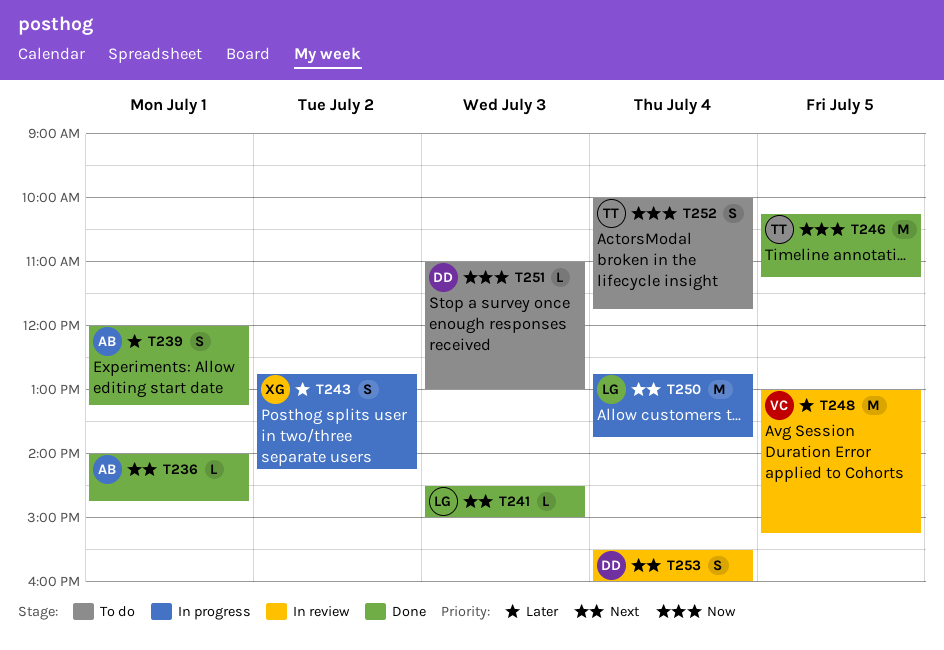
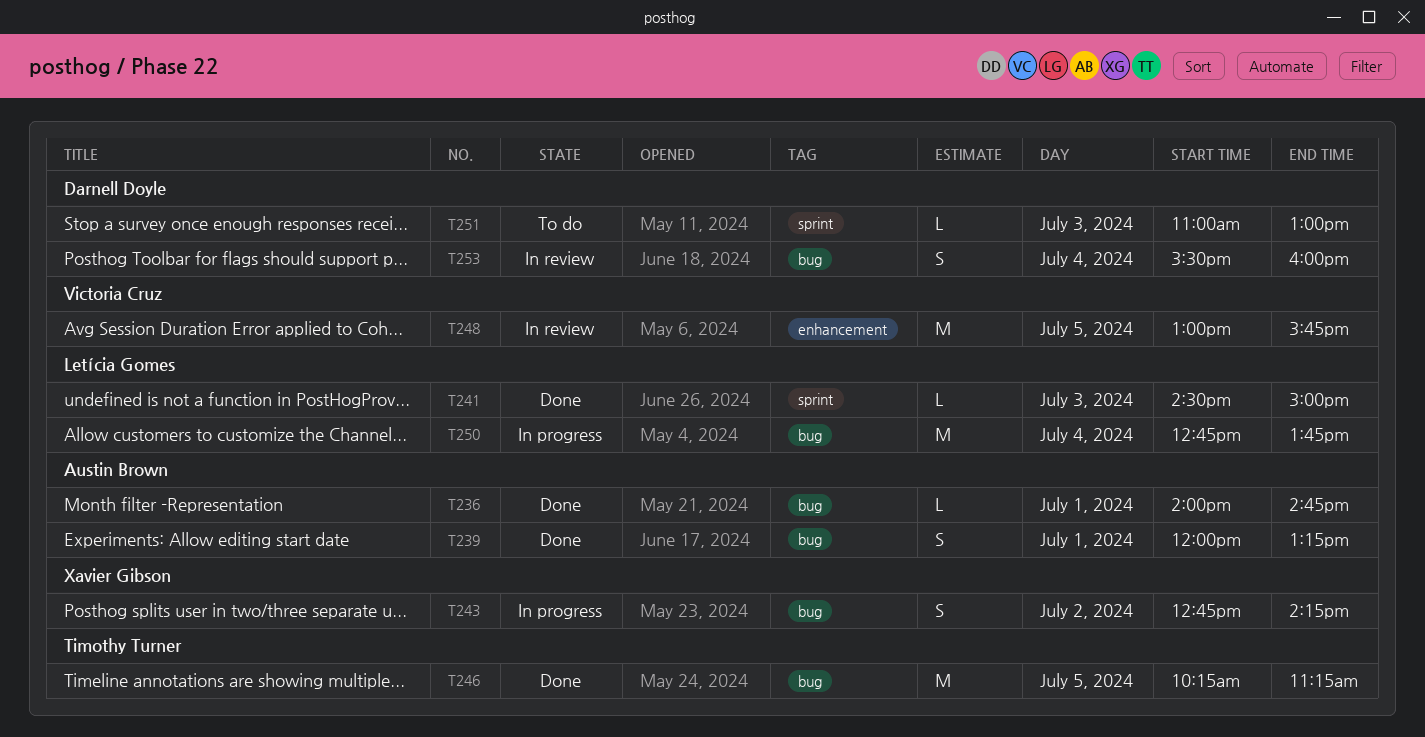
T248, ends: 15:15 -> 15:45
T252: present -> none

